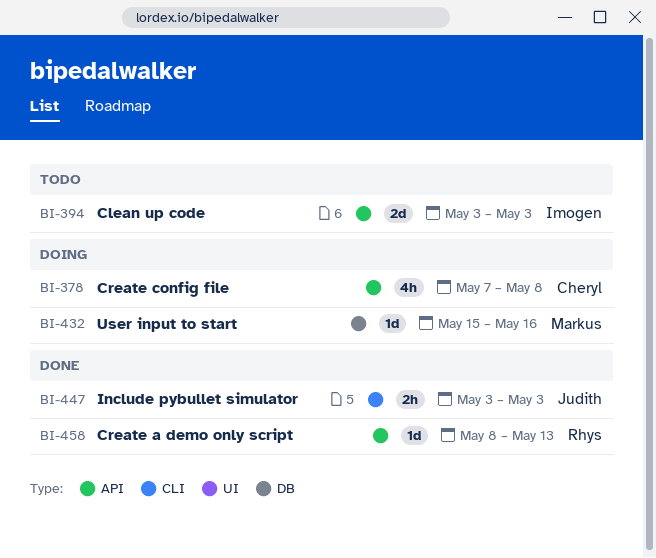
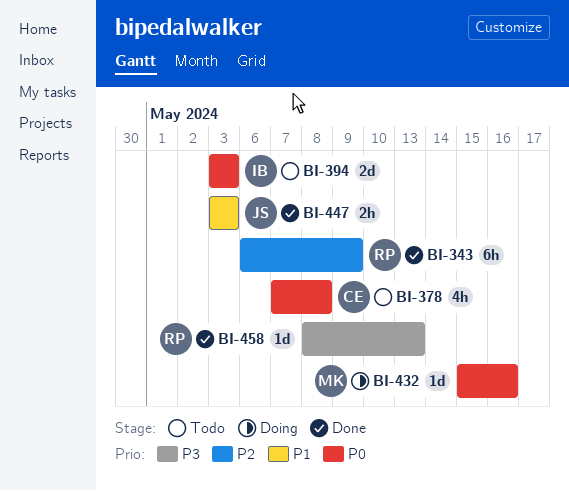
BI-343: none -> present
BI-378, status: Doing -> Todo

